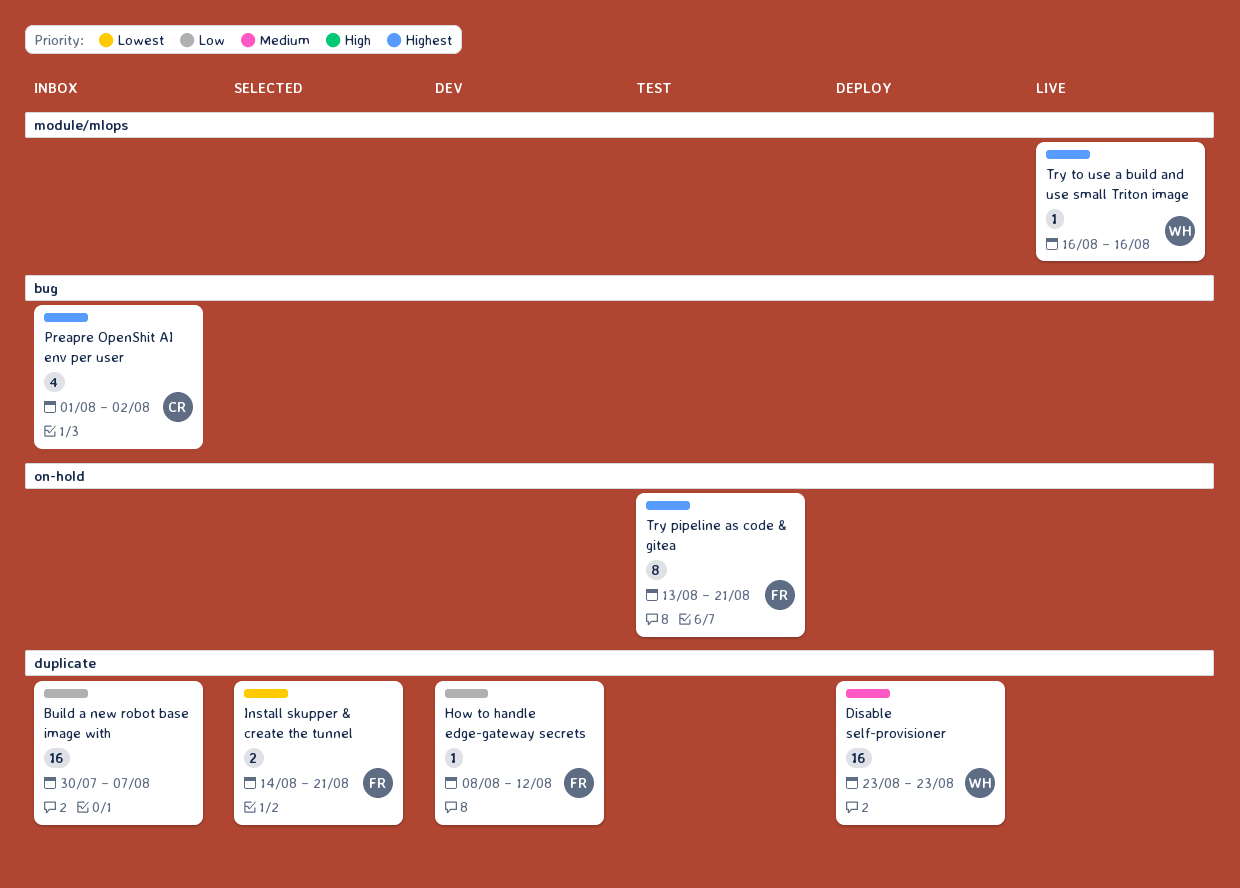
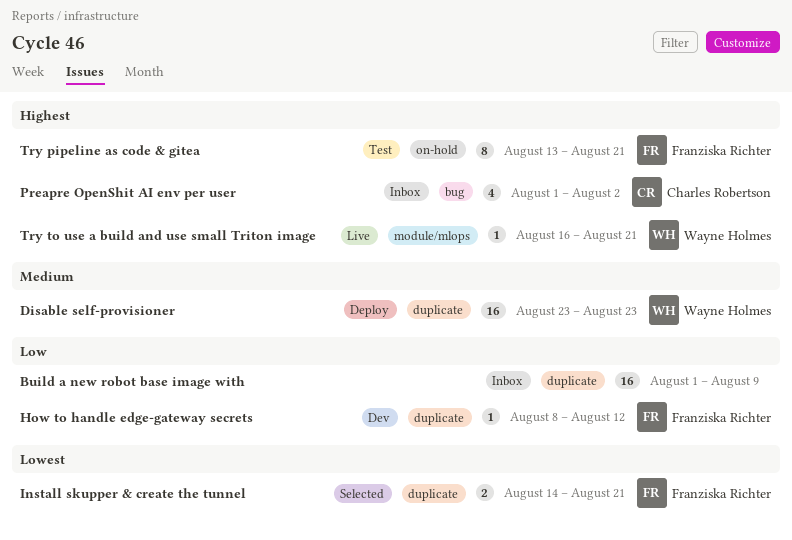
Build a new robot base image with, start: Jul 30 -> Aug 1
Build a new robot base image with, due: Aug 7 -> Aug 9
Try to use a build and use small Triton image, due: Aug 16 -> Aug 21

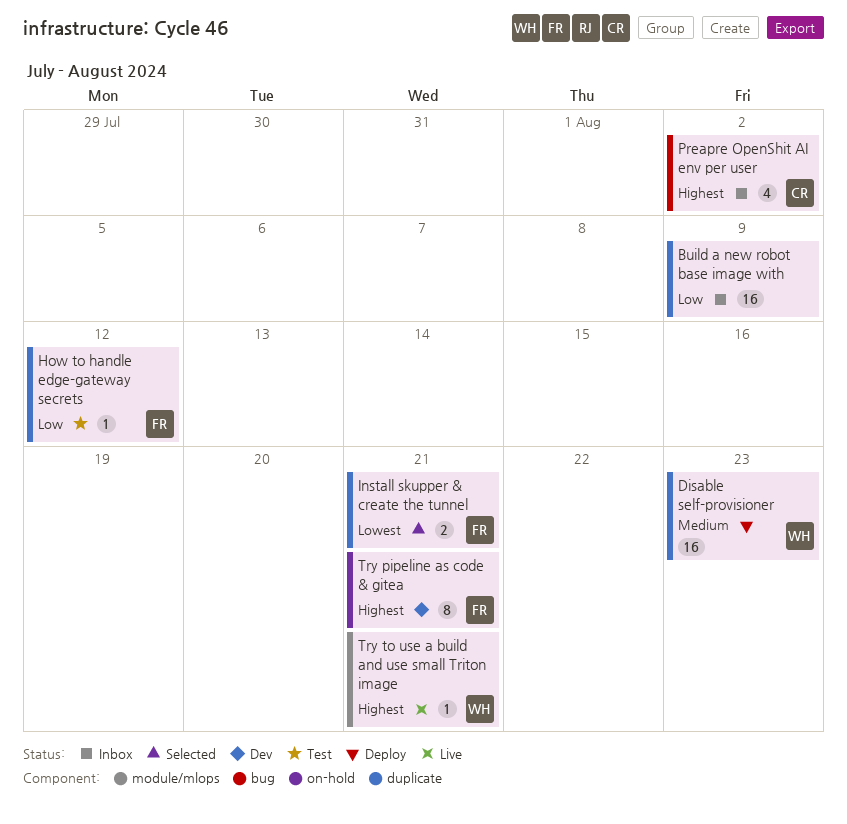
How to handle edge-gateway secrets, status: Dev -> Test
Try pipeline as code & gitea, status: Test -> Dev

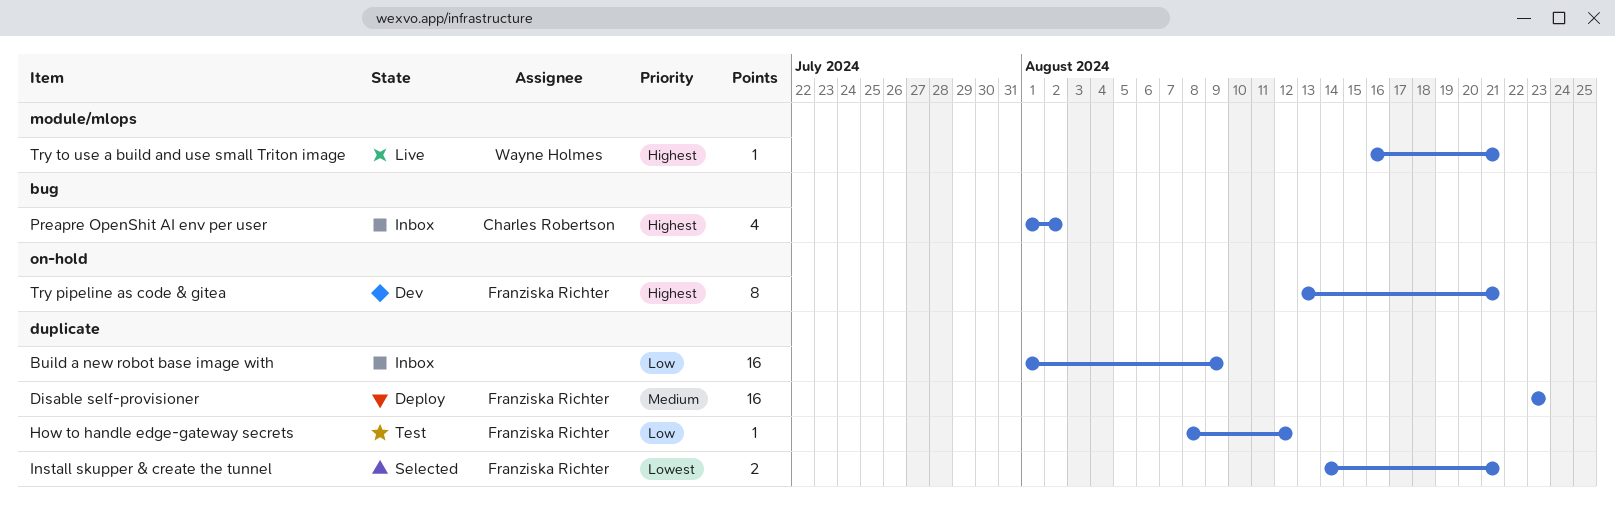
Disable self-provisioner, owner: Wayne Holmes -> Franziska Richter

